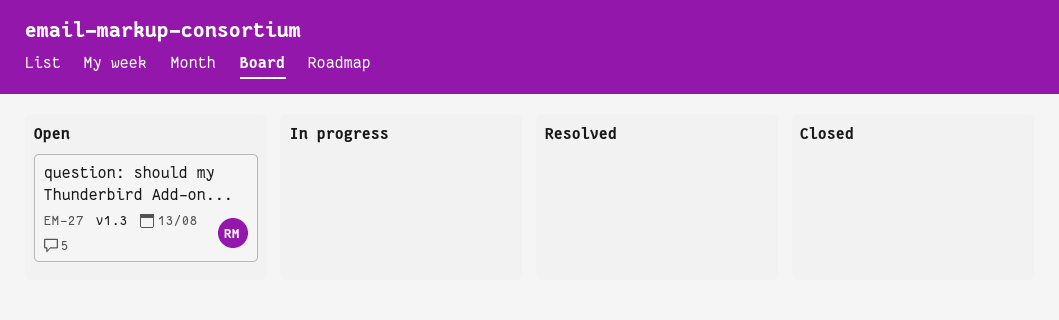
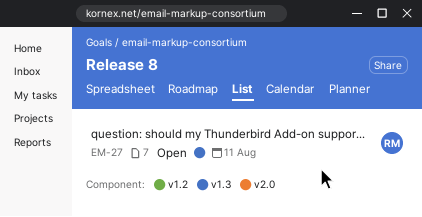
EM-27, due: Aug 13 -> Aug 11

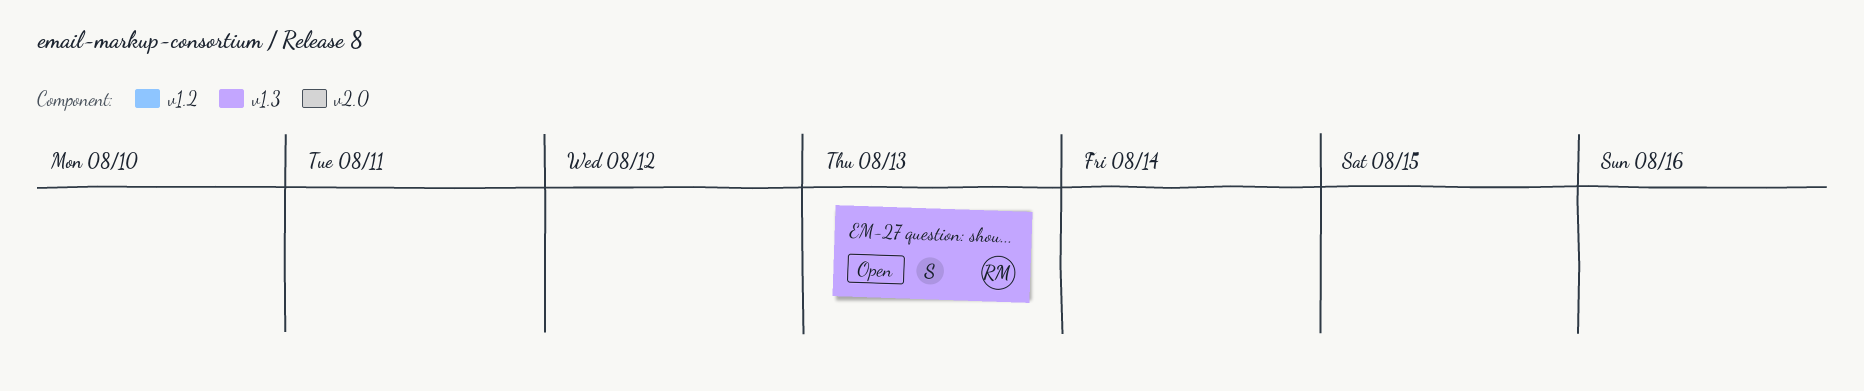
EM-27, due: Aug 11 -> Aug 13

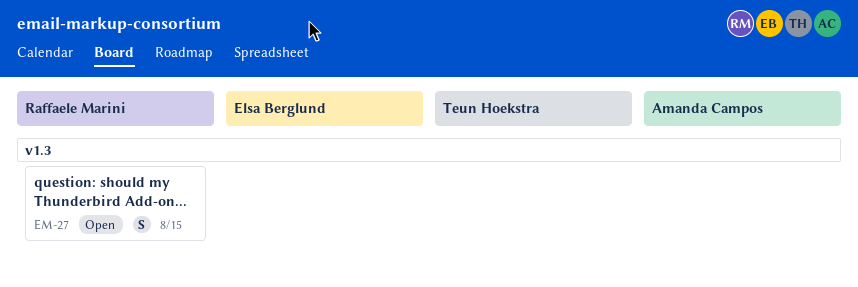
EM-27, due: Aug 13 -> Aug 15

